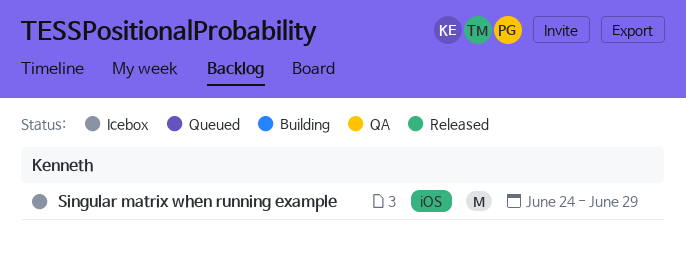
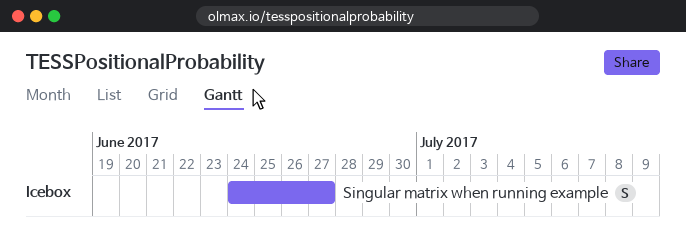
Singular matrix when running example, estimate: M -> S
Singular matrix when running example, due: Jun 29 -> Jun 27

